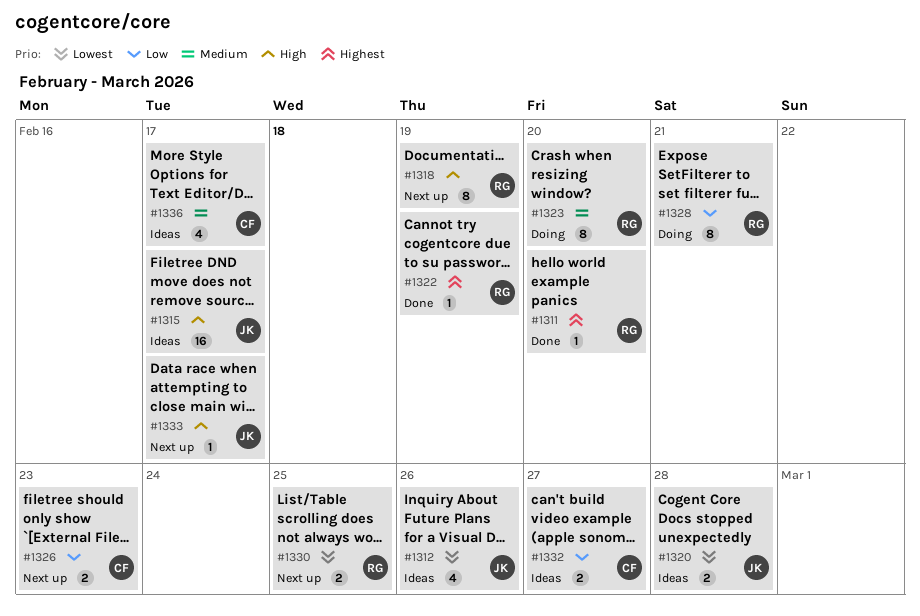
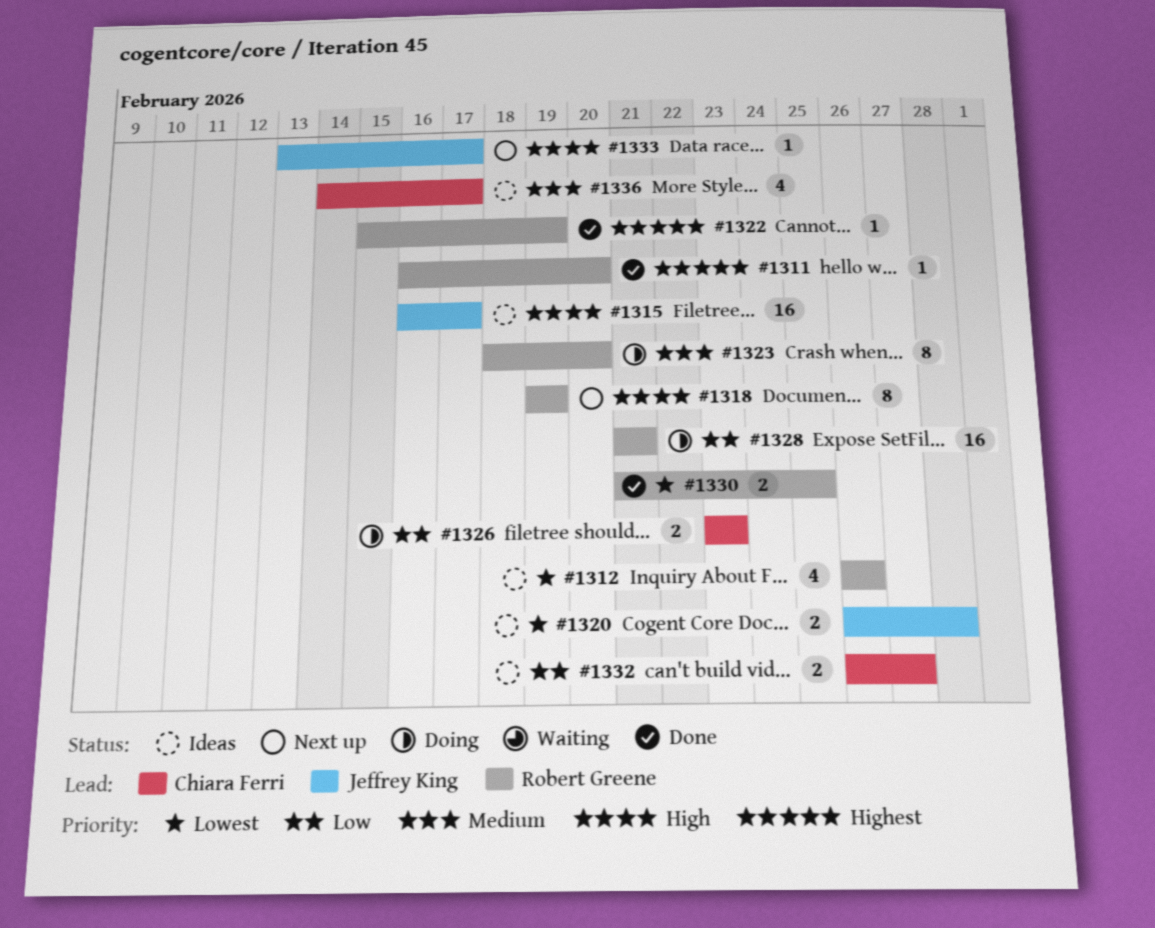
#1312, owner: Jeffrey King -> Robert Greene
#1326, status: Next up -> Doing
#1328, estimate: 8 -> 16
#1330, status: Next up -> Done

